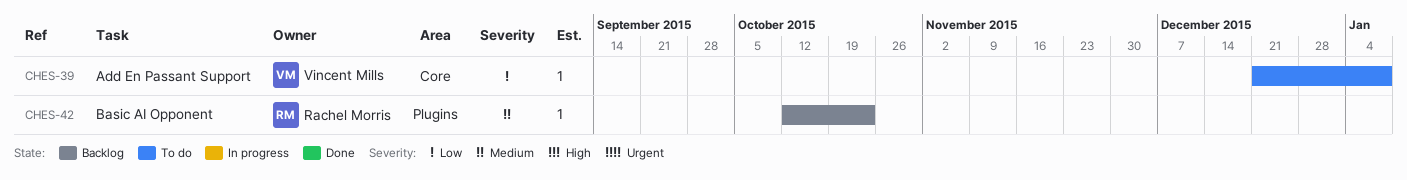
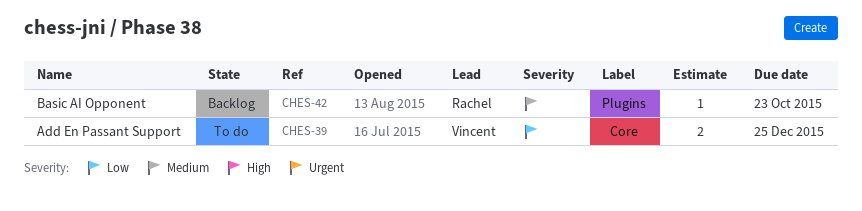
CHES-39, estimate: 1 -> 2
CHES-39, due: Jan 8 -> Dec 25

